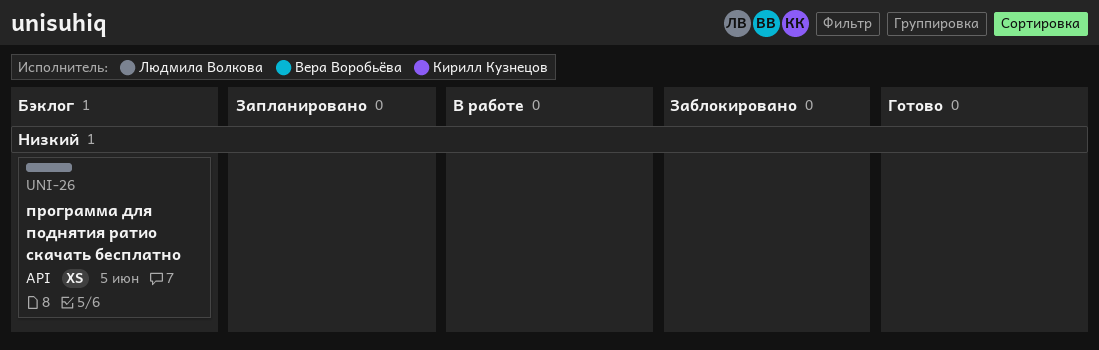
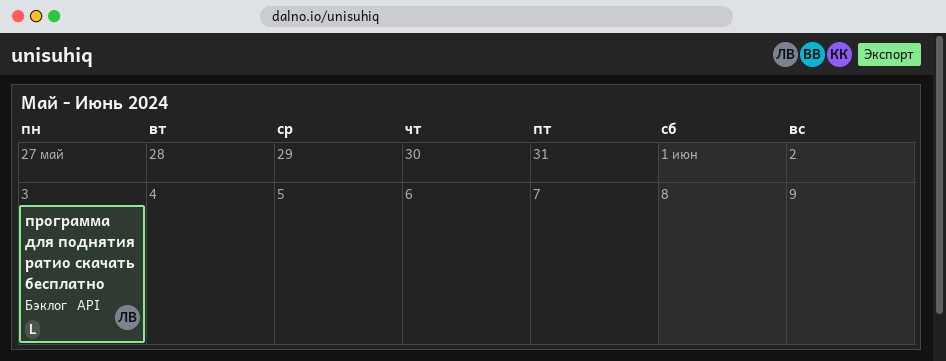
программа для поднятия ратио скачать бесплатно, estimate: XS -> L
программа для поднятия ратио скачать бесплатно, due: Jun 5 -> Jun 3

